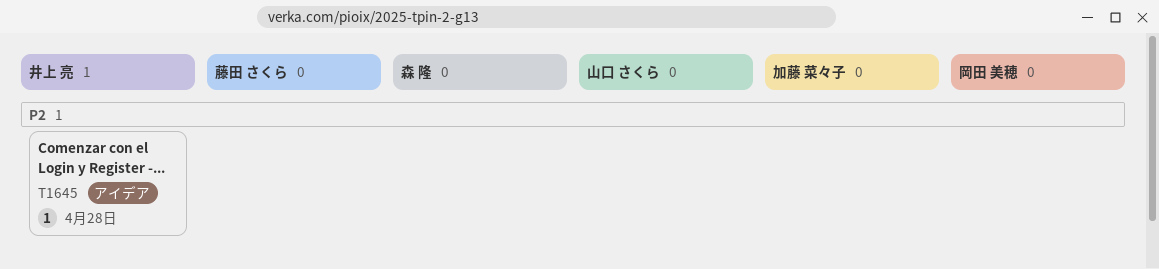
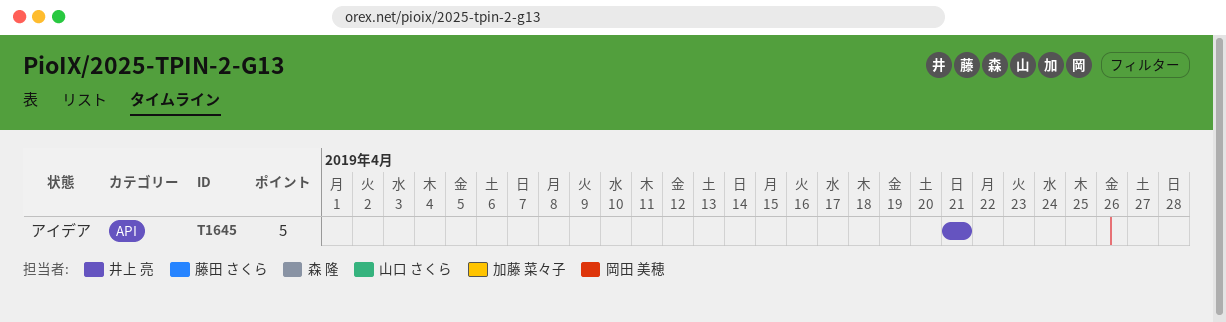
T1645, estimate: 1 -> 5
T1645, due: Apr 28 -> Apr 21

